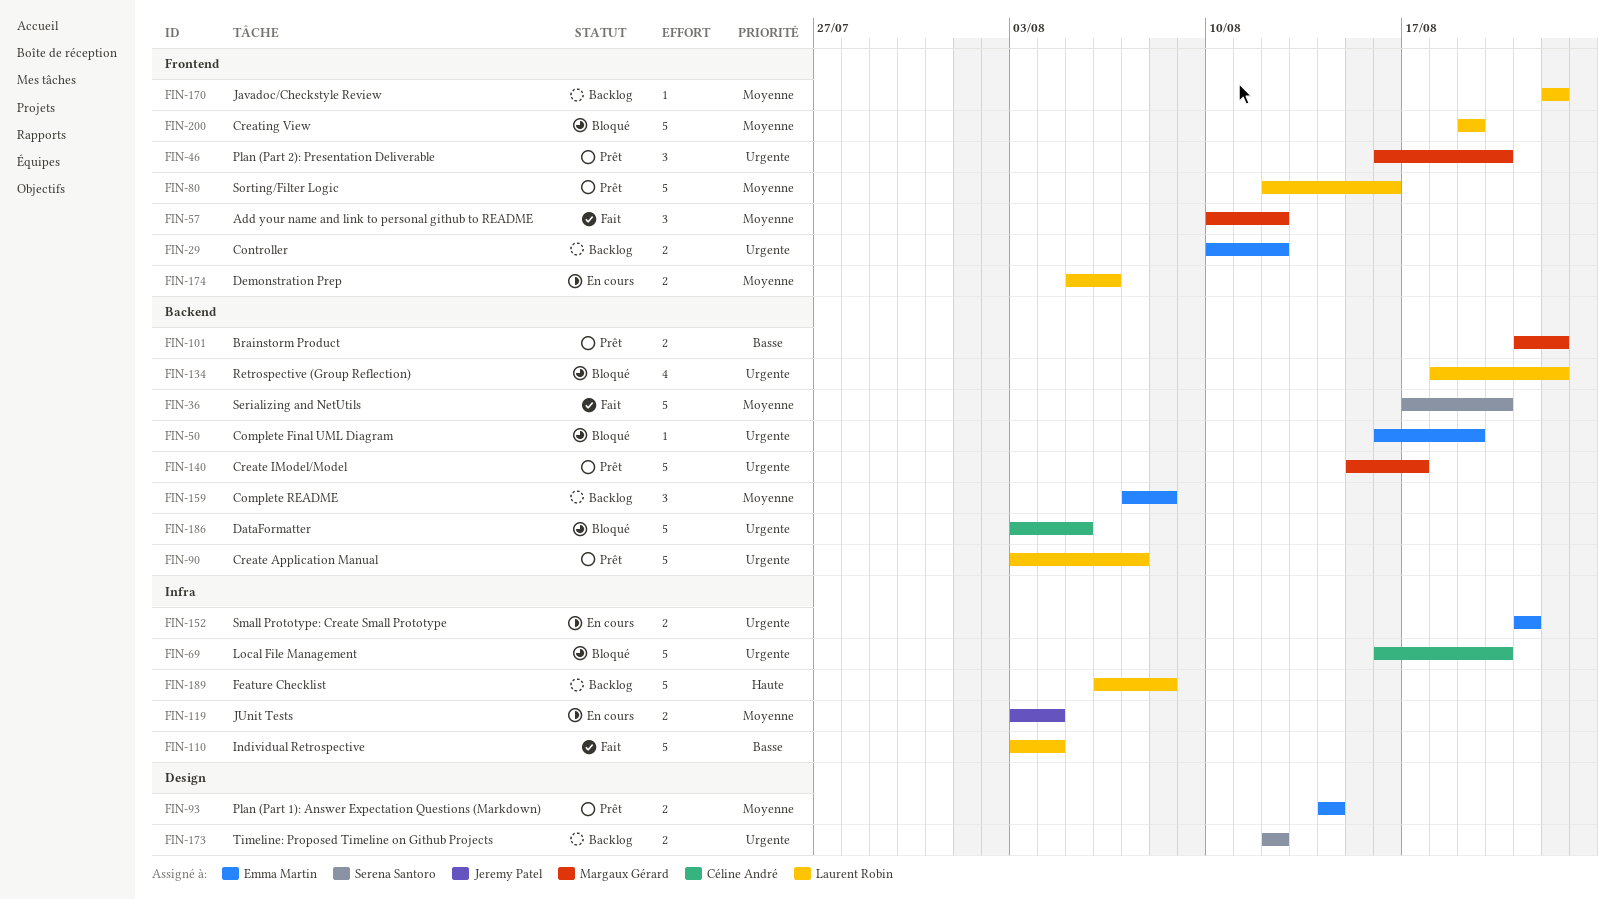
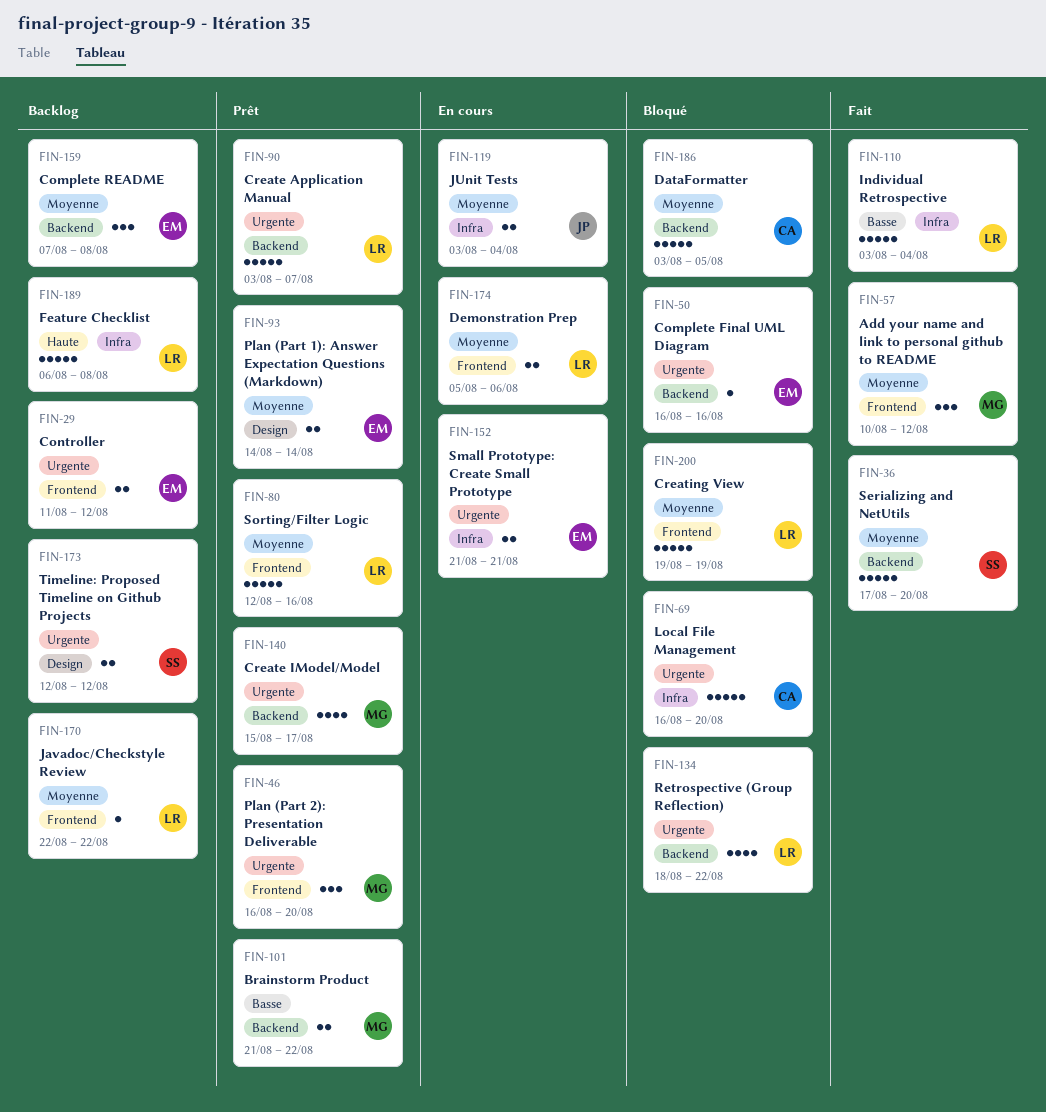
FIN-29, start: Aug 10 -> Aug 11
FIN-50, due: Aug 19 -> Aug 16
FIN-140, estimate: 5 -> 4
FIN-186, priority: Urgente -> Moyenne

